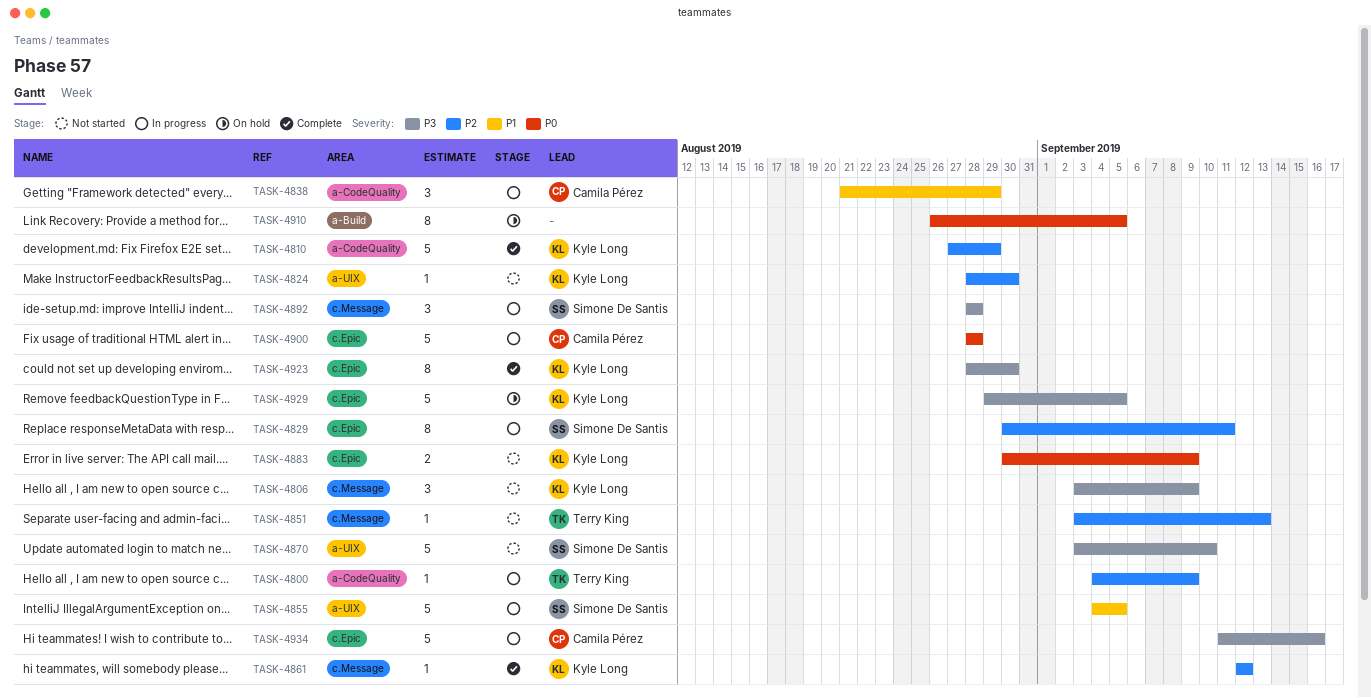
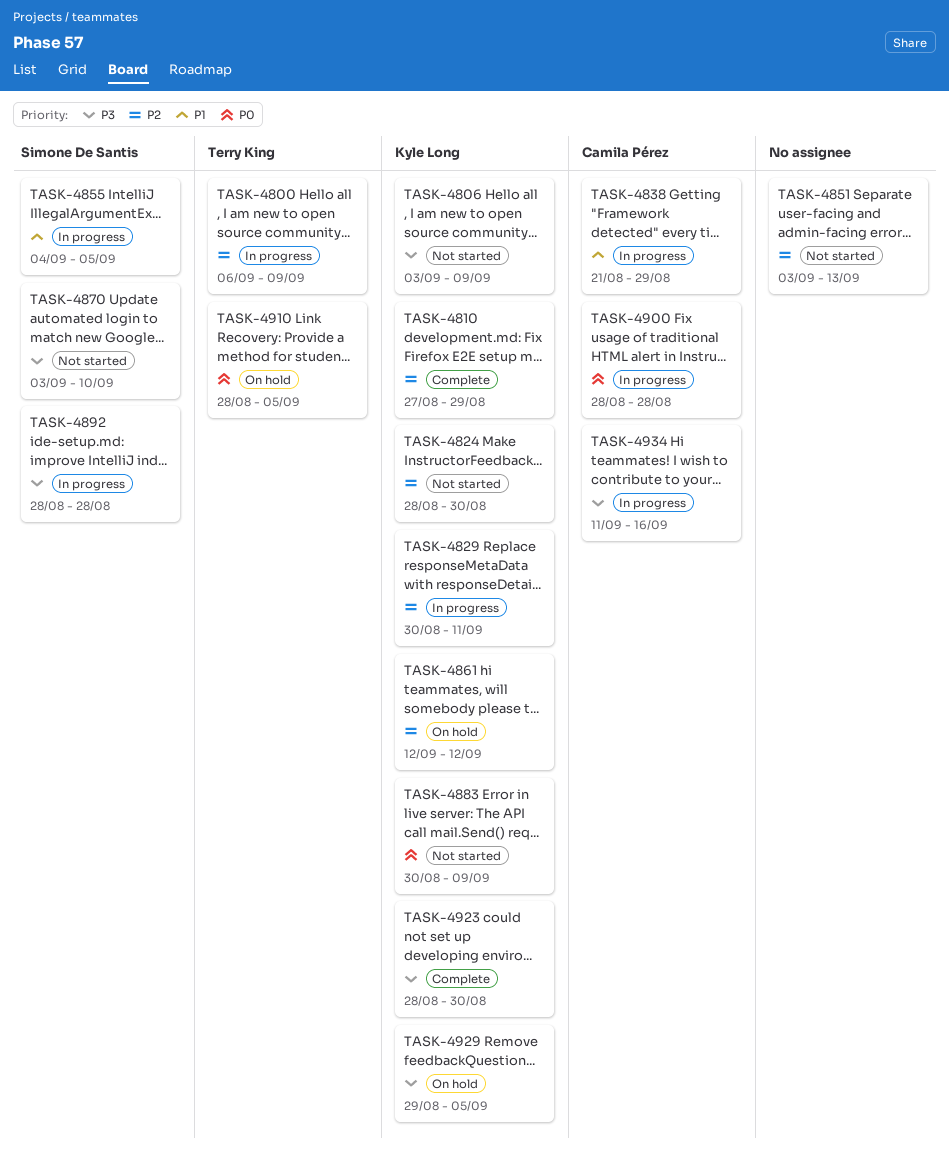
TASK-4800, start: Sep 4 -> Sep 6
TASK-4829, owner: Simone De Santis -> Kyle Long
TASK-4851, owner: Terry King -> none
TASK-4861, status: Complete -> On hold
TASK-4910, owner: none -> Terry King
TASK-4910, start: Aug 26 -> Aug 28

